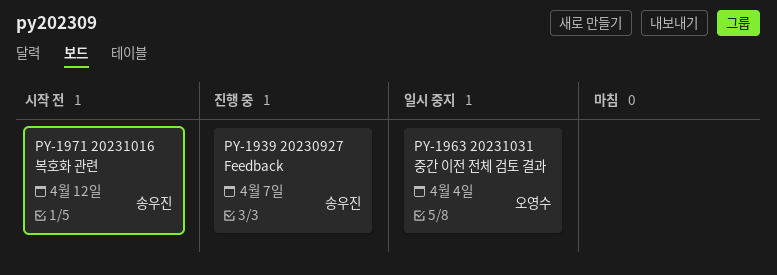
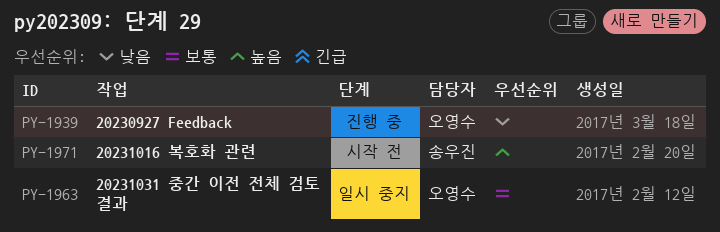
PY-1939, owner: 송우진 -> 오영수

